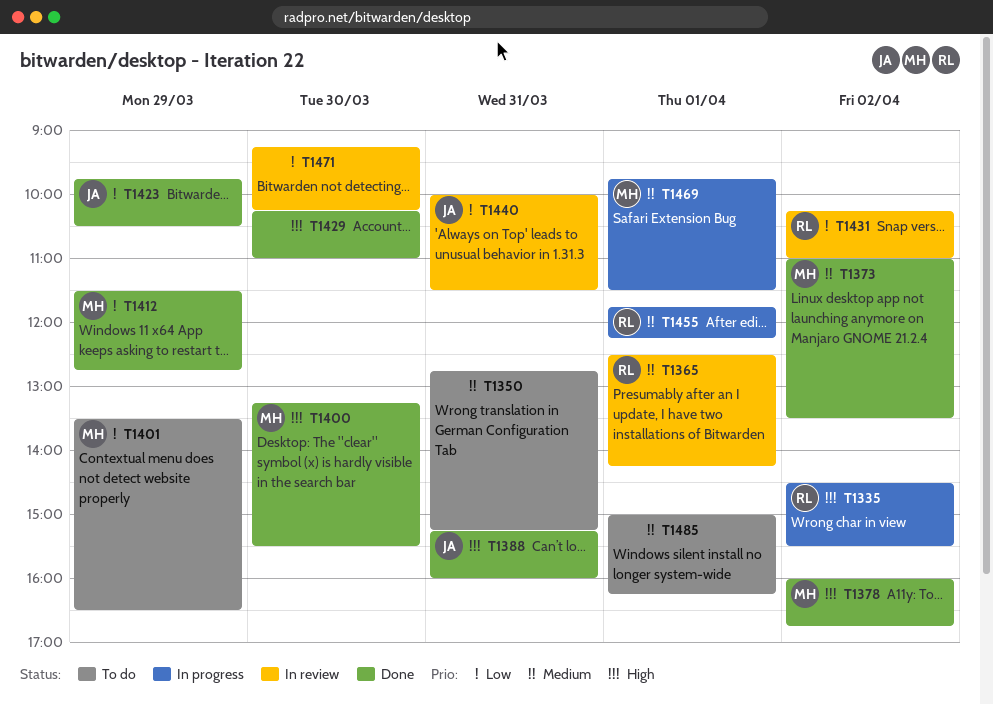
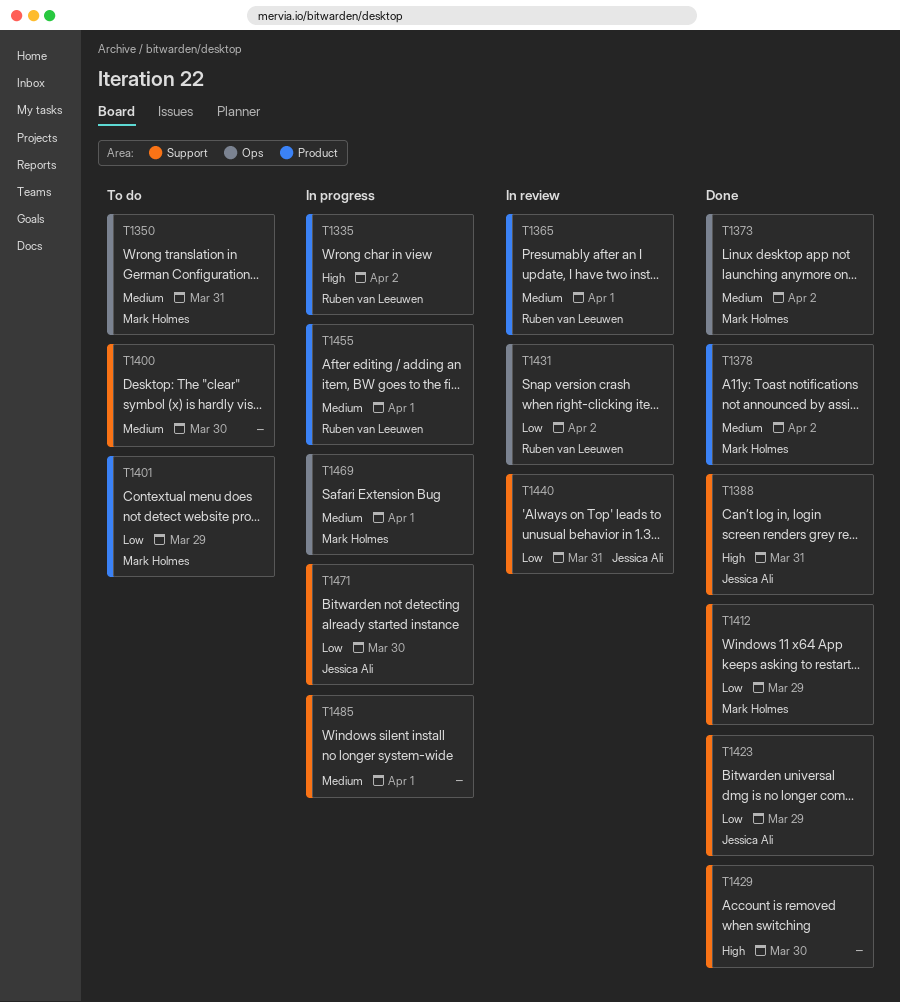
T1350, owner: none -> Mark Holmes
T1378, priority: High -> Medium
T1400, status: Done -> To do
T1400, owner: Mark Holmes -> none
T1400, priority: High -> Medium
T1471, status: In review -> In progress
T1471, owner: none -> Jessica Ali
T1485, status: To do -> In progress

